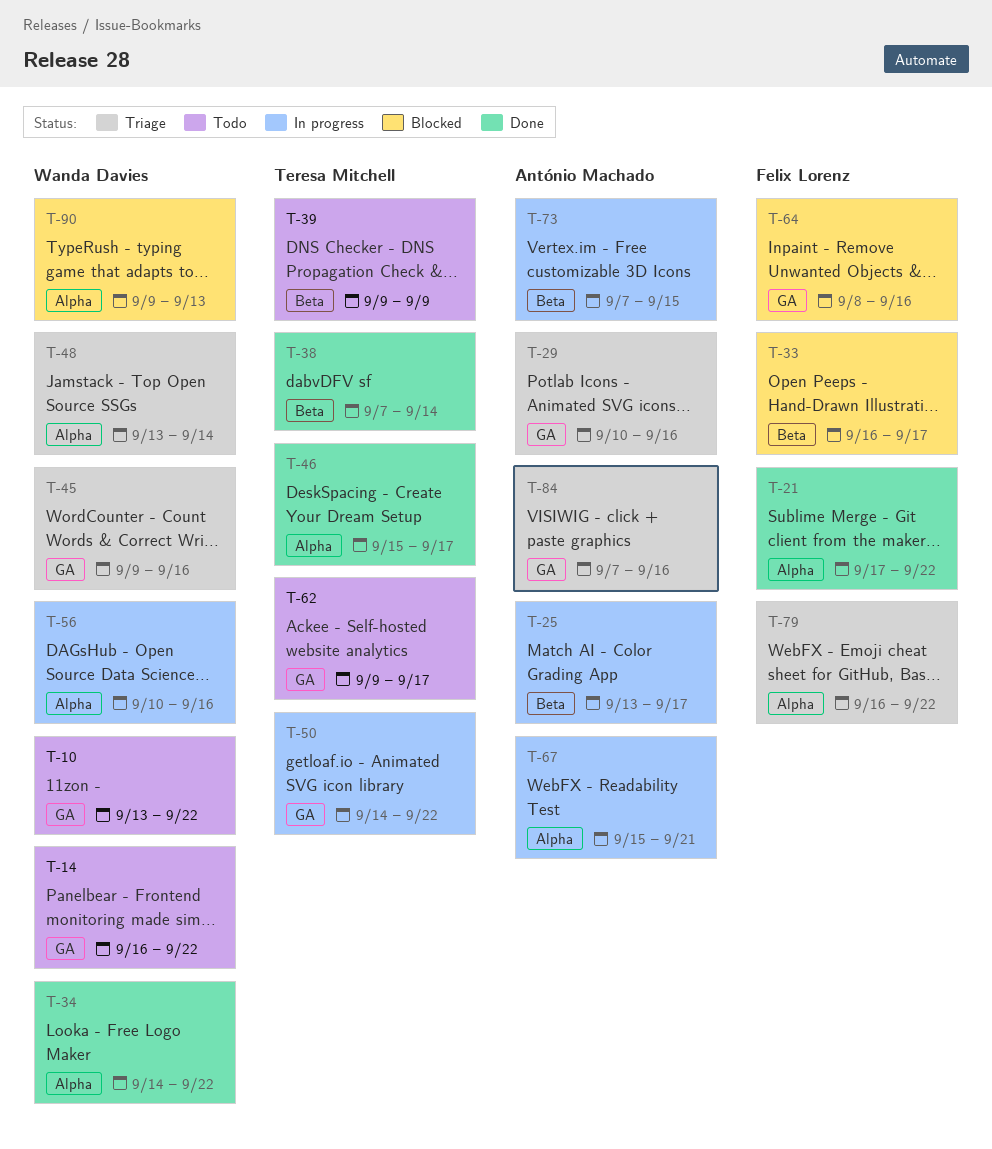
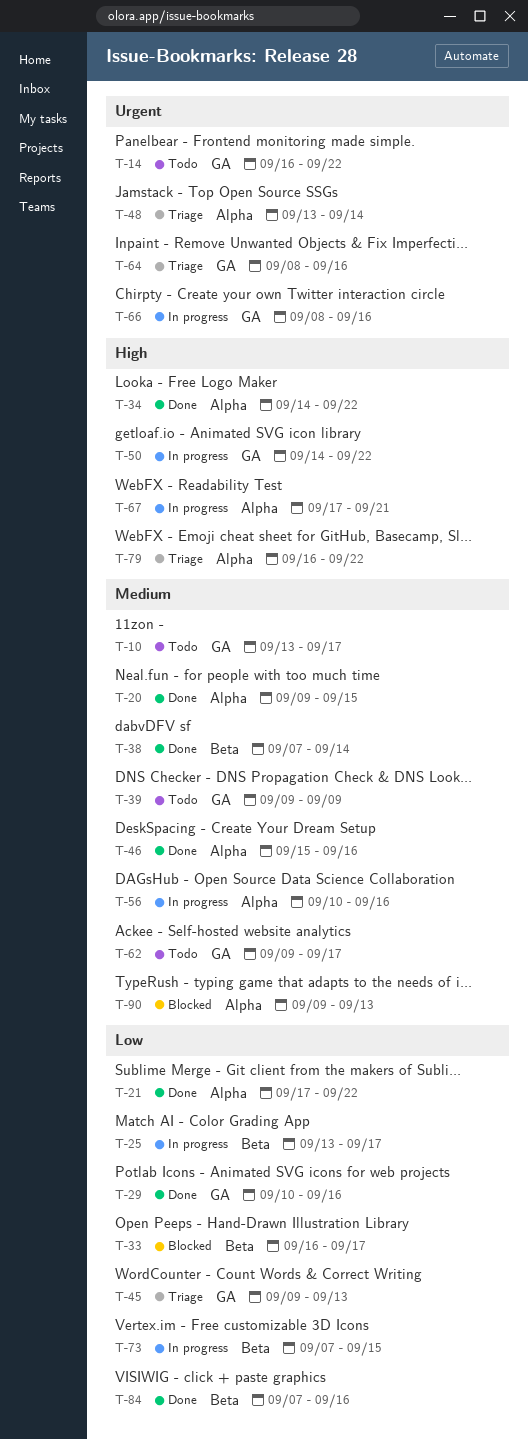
T-10, due: Sep 22 -> Sep 17
T-20: none -> present
T-29, status: Triage -> Done
T-39, label: Beta -> GA
T-45, due: Sep 16 -> Sep 13
T-46, due: Sep 17 -> Sep 16
T-64, status: Blocked -> Triage
T-66: none -> present
T-67, start: Sep 15 -> Sep 17
T-84, status: Triage -> Done
T-84, label: GA -> Beta

